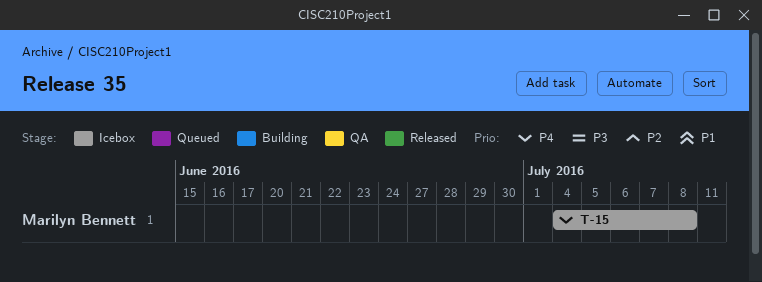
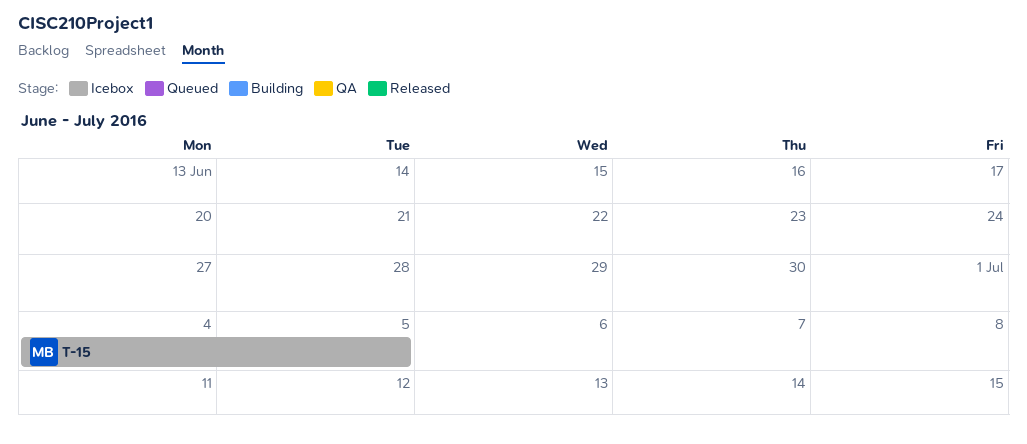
T-15, due: Jul 8 -> Jul 5

